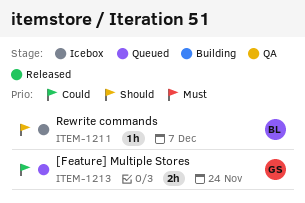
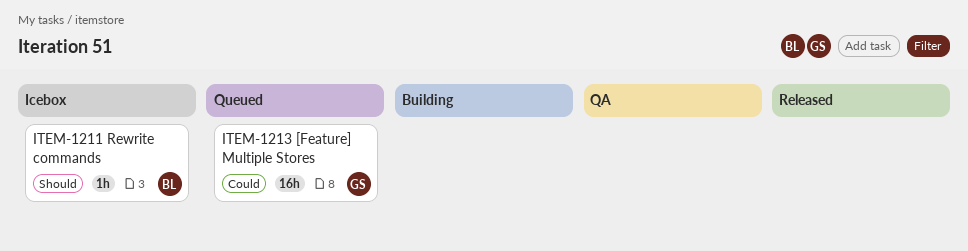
ITEM-1213, estimate: 2h -> 16h

